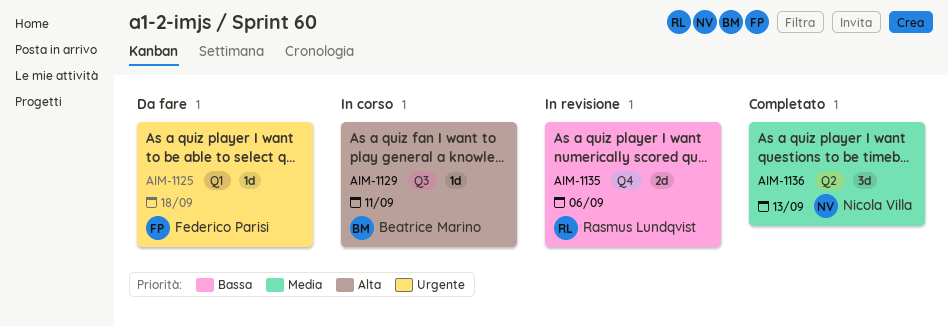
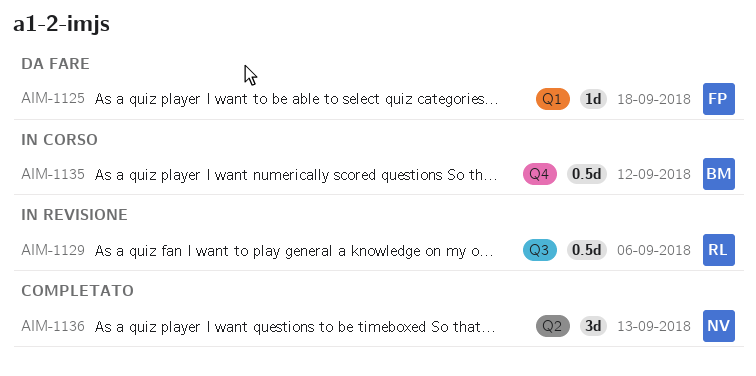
AIM-1129, status: In corso -> In revisione
AIM-1129, owner: Beatrice Marino -> Rasmus Lundqvist
AIM-1129, estimate: 1d -> 0.5d
AIM-1129, due: Sep 11 -> Sep 6
AIM-1135, status: In revisione -> In corso
AIM-1135, owner: Rasmus Lundqvist -> Beatrice Marino
AIM-1135, estimate: 2d -> 0.5d
AIM-1135, due: Sep 6 -> Sep 12

